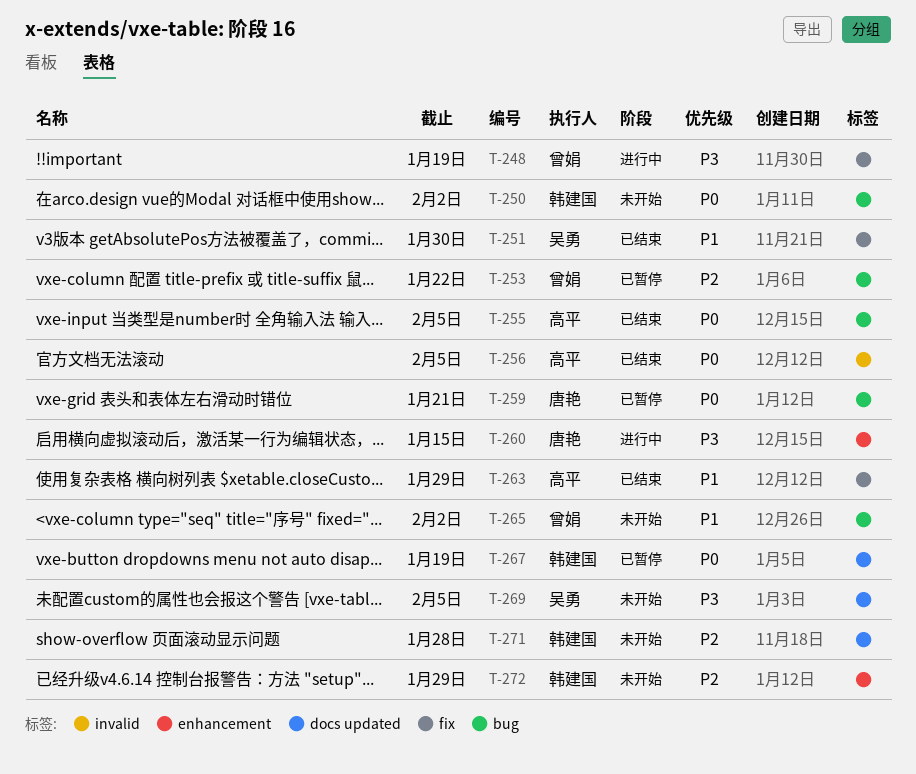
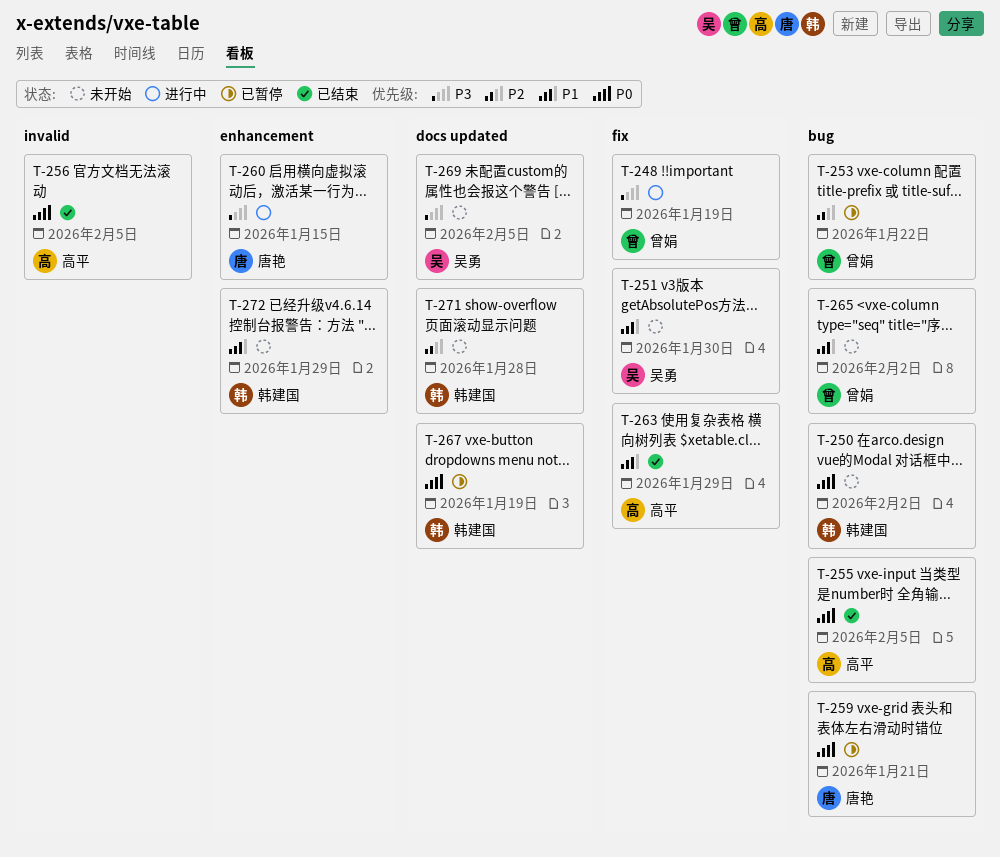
T-251, status: 已结束 -> 未开始
T-272, priority: P2 -> P1

